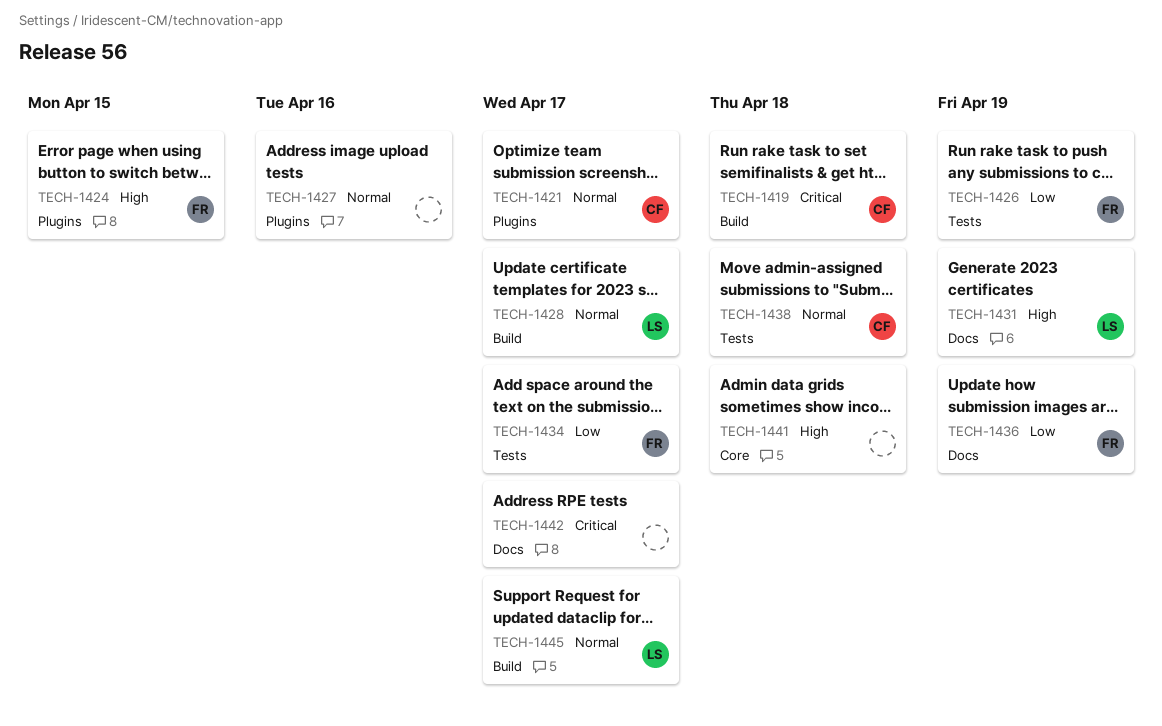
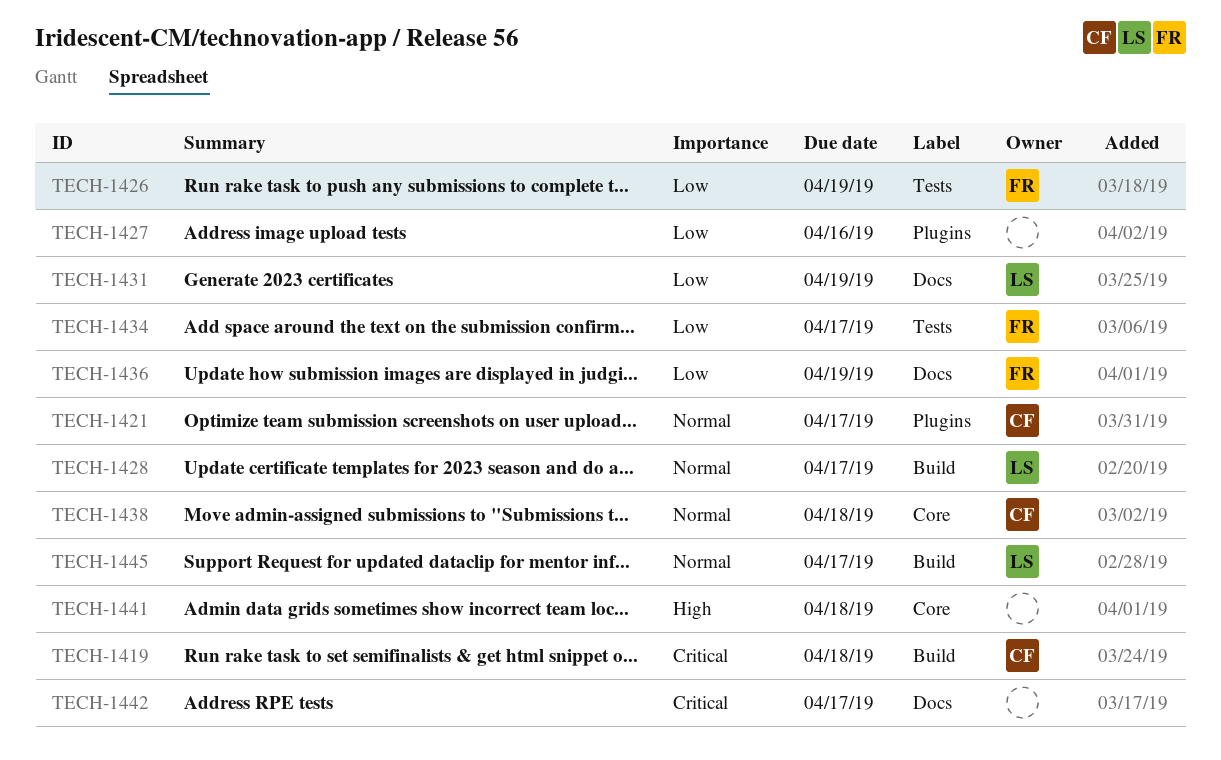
TECH-1424: present -> none
TECH-1427, priority: Normal -> Low
TECH-1431, priority: High -> Low
TECH-1438, label: Tests -> Core

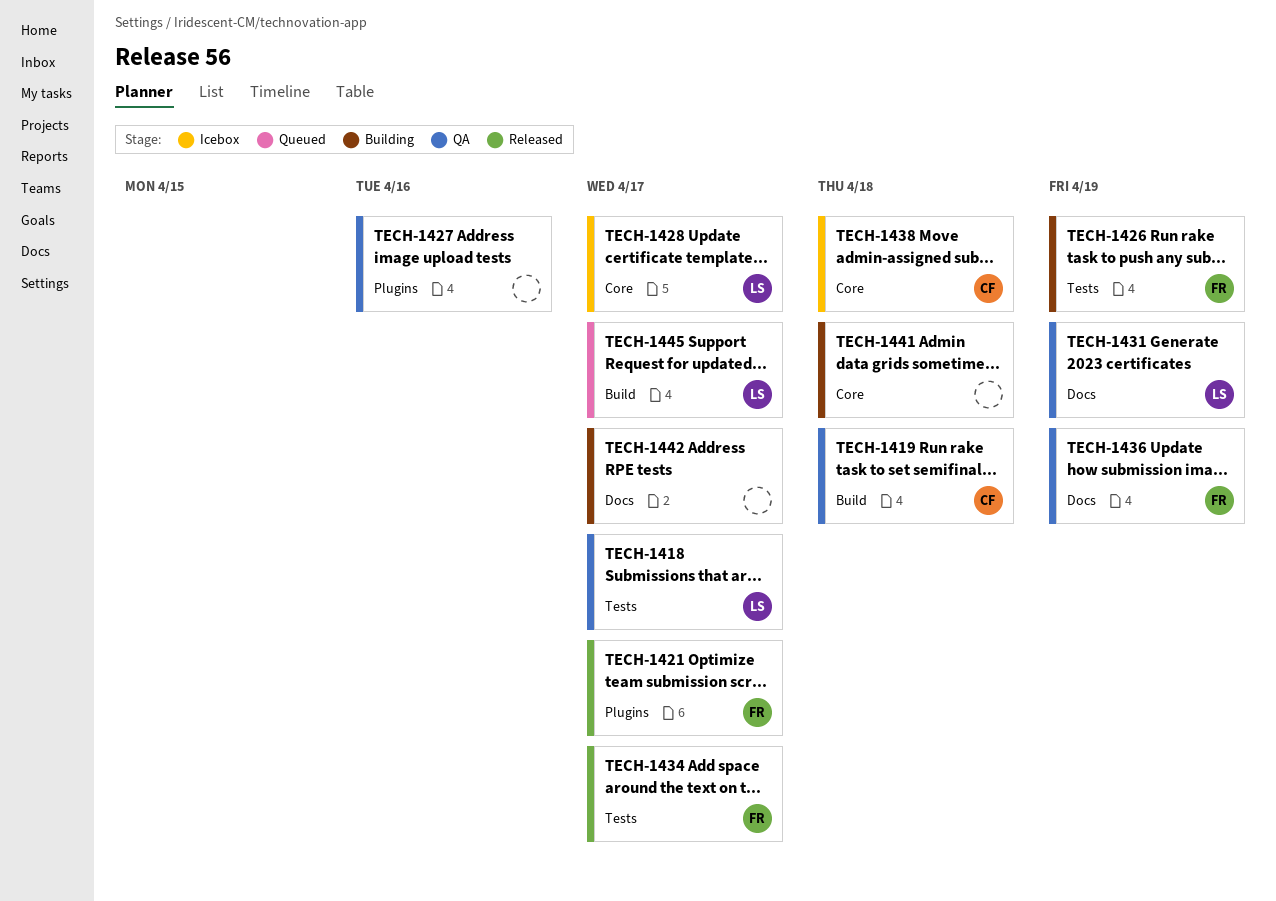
TECH-1418: none -> present
TECH-1421, owner: CF -> FR
TECH-1428, label: Build -> Core

